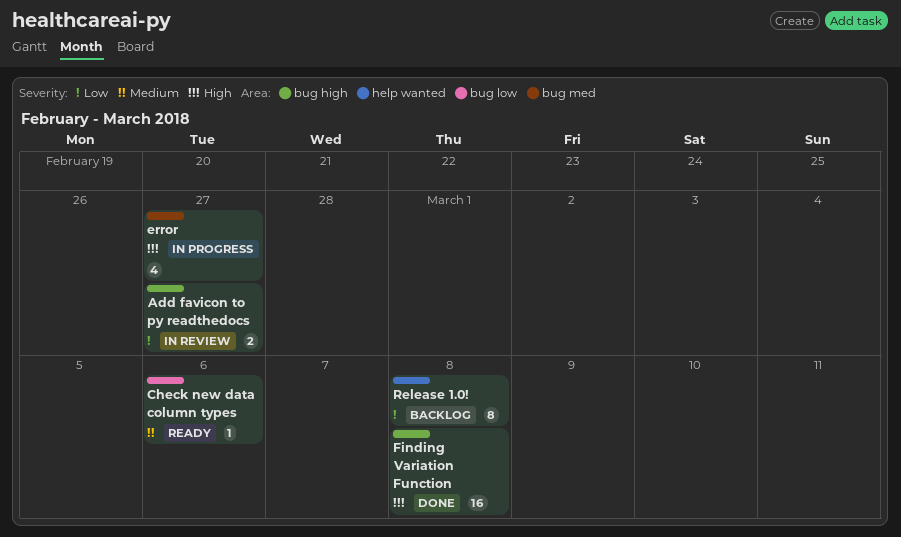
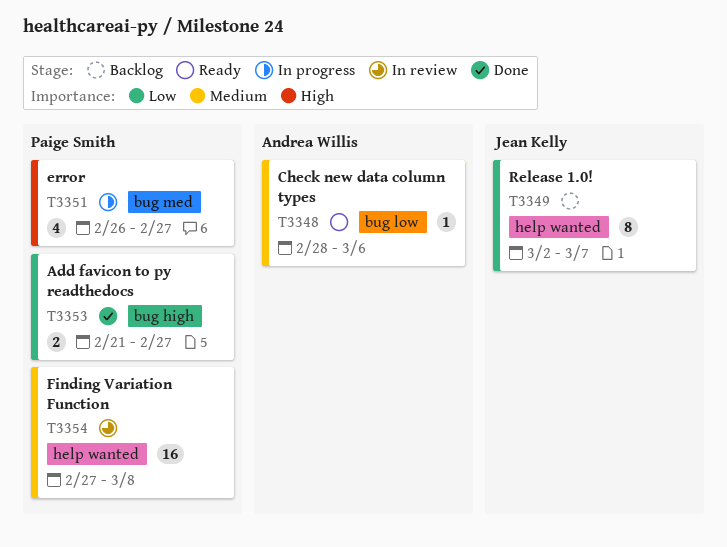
Add favicon to py readthedocs, status: In review -> Done
Finding Variation Function, status: Done -> In review
Finding Variation Function, priority: High -> Medium
Finding Variation Function, label: bug high -> help wanted
Release 1.0!, due: Mar 8 -> Mar 7

